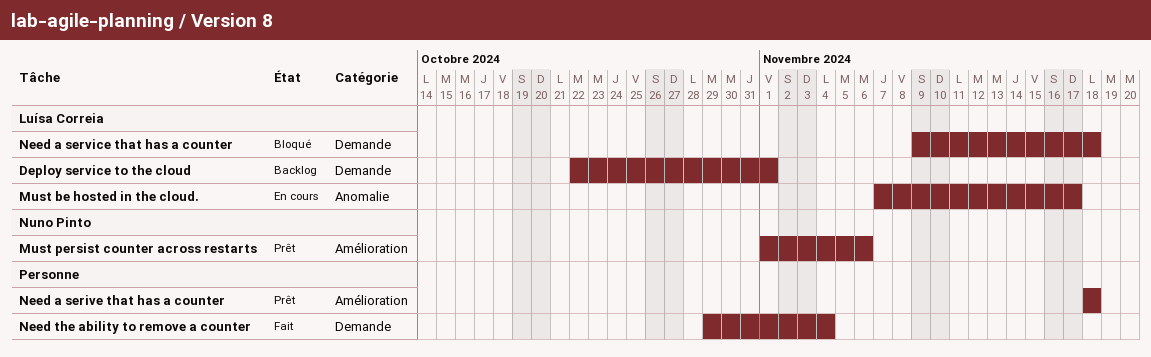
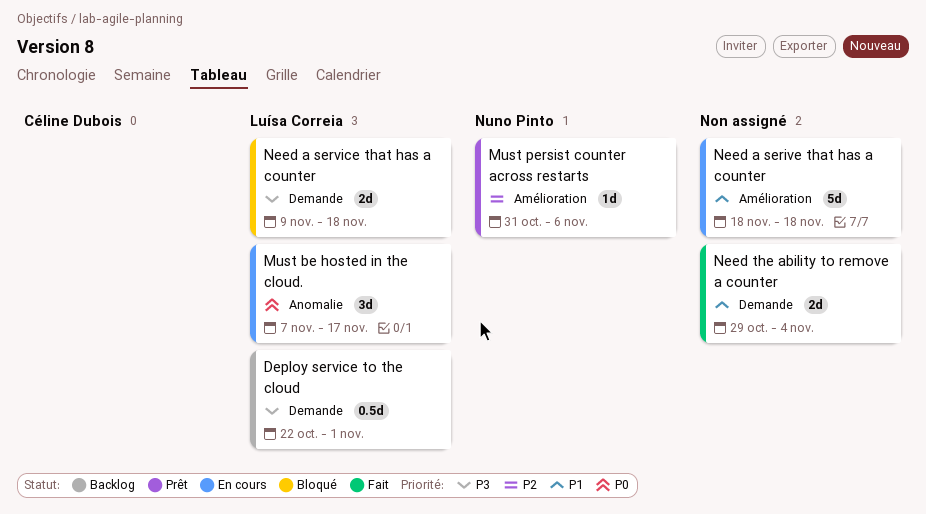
Must persist counter across restarts, start: Nov 1 -> Oct 31
Need a serive that has a counter, status: Prêt -> En cours

